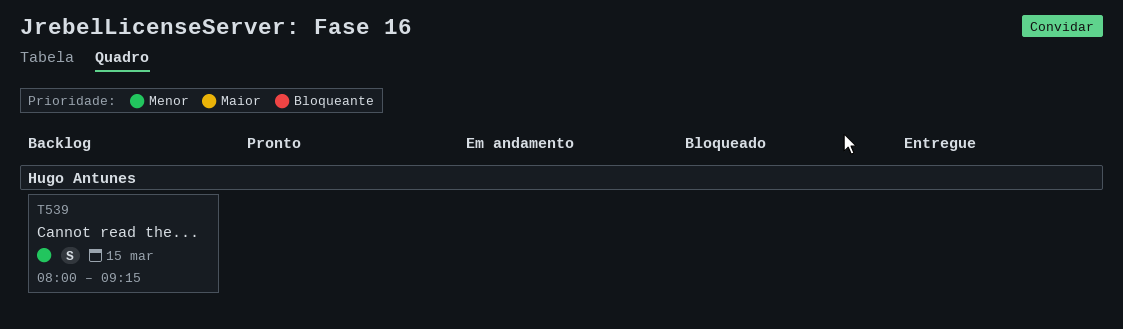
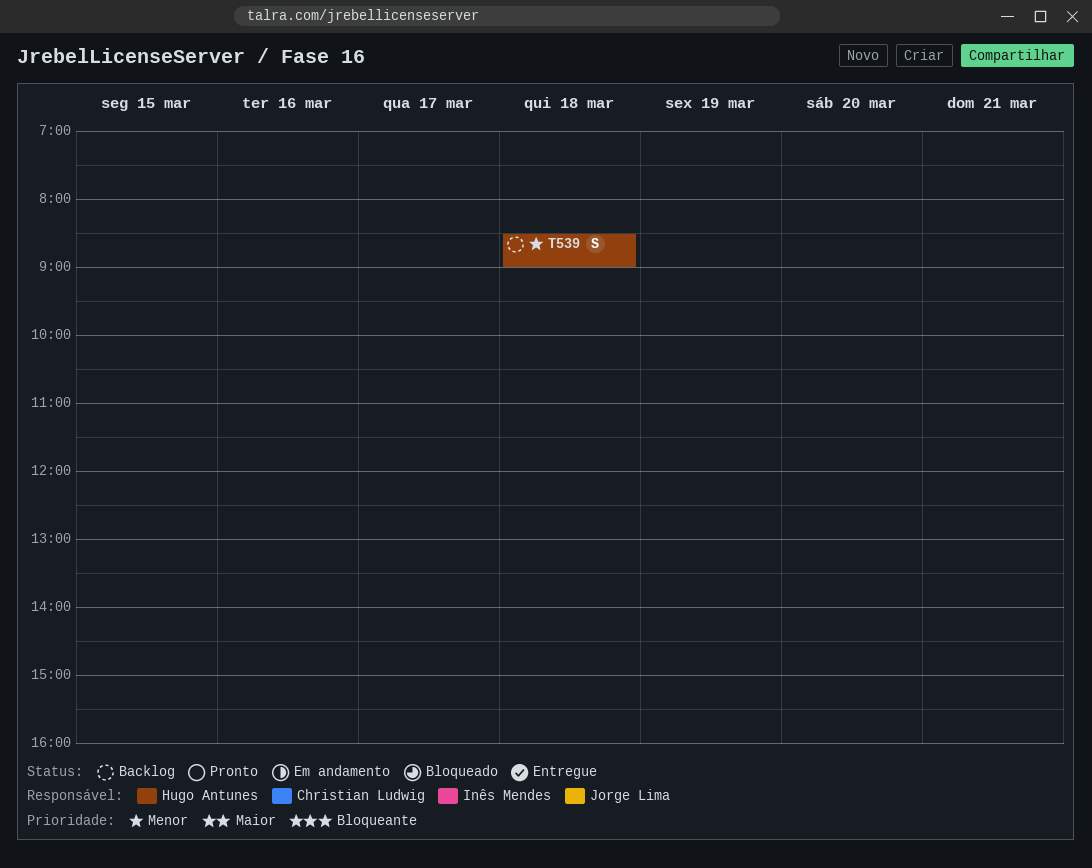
T539, day: Mar 15 -> Mar 18
T539, begins: 08:00 -> 08:30
T539, ends: 09:15 -> 09:00

